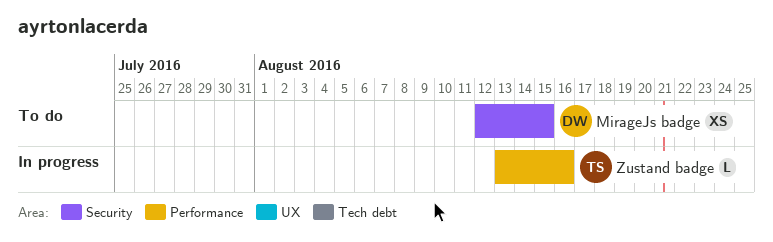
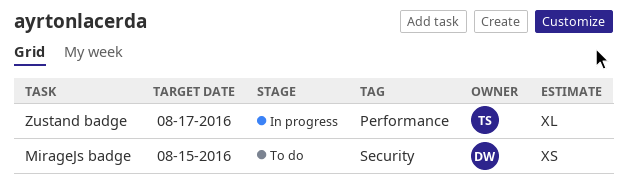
Zustand badge, estimate: L -> XL
Zustand badge, due: Aug 16 -> Aug 17

